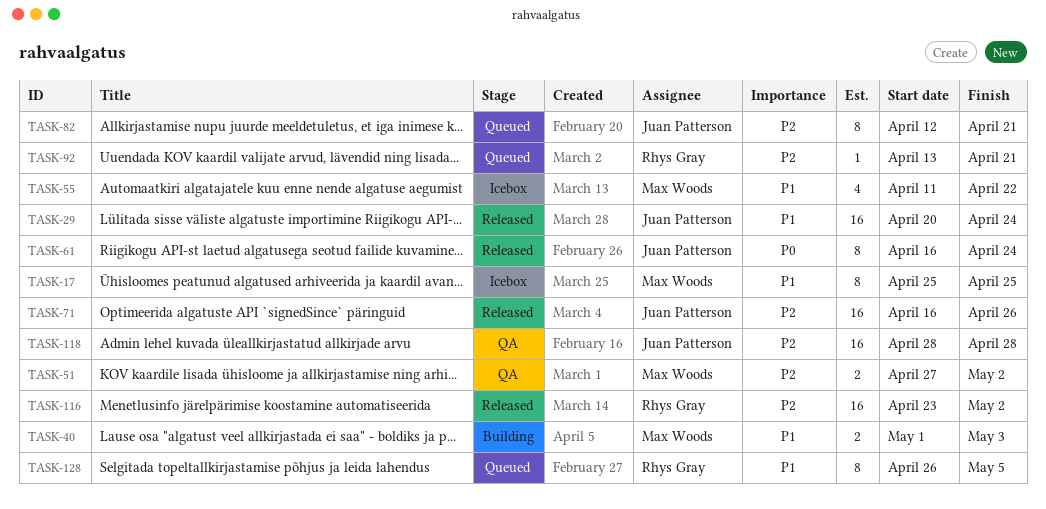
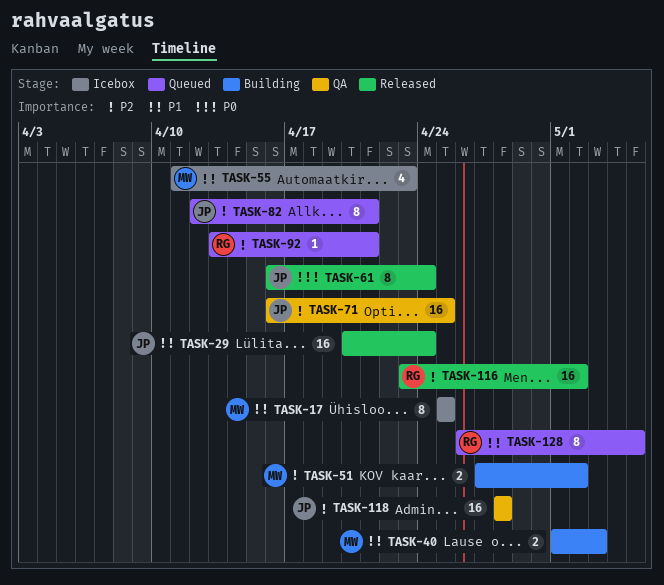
TASK-51, status: QA -> Building
TASK-55, due: Apr 22 -> Apr 23
TASK-71, status: Released -> QA
TASK-71, due: Apr 26 -> Apr 25

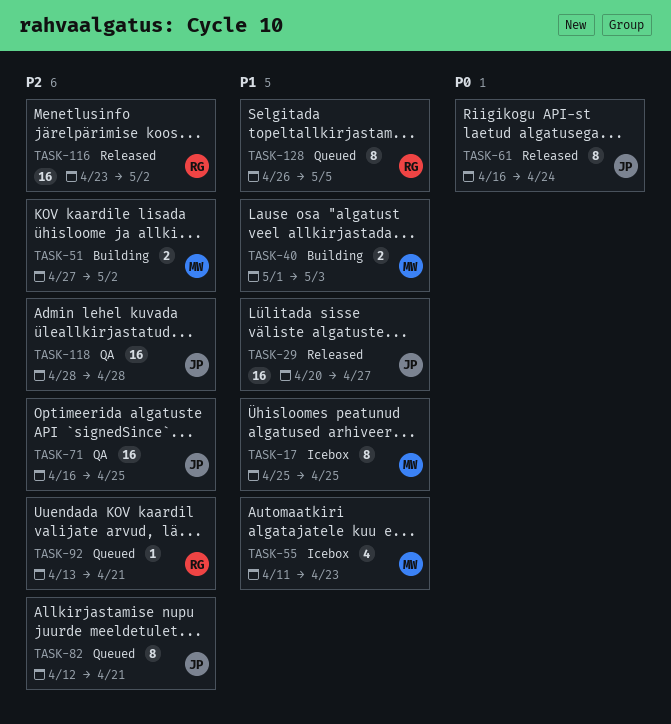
TASK-29, due: Apr 24 -> Apr 27

